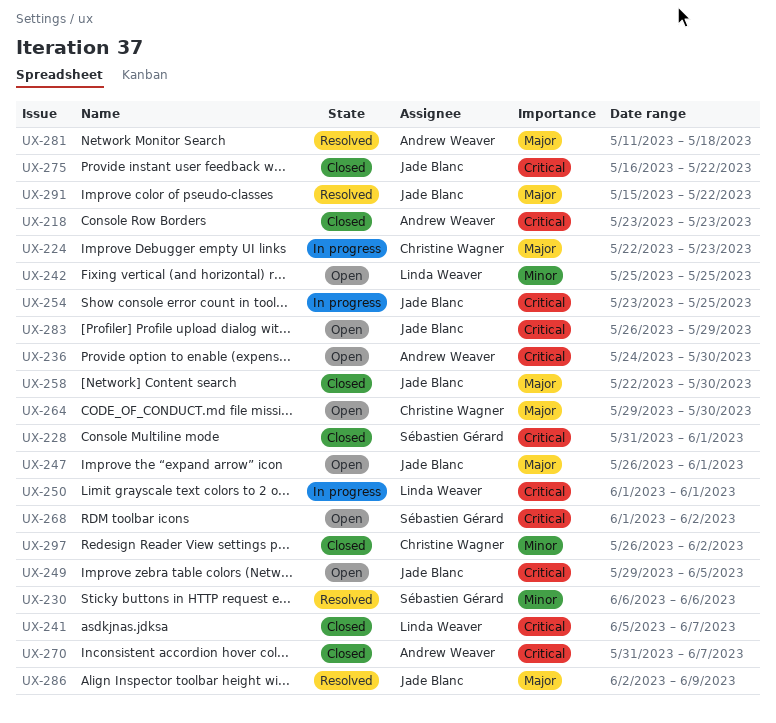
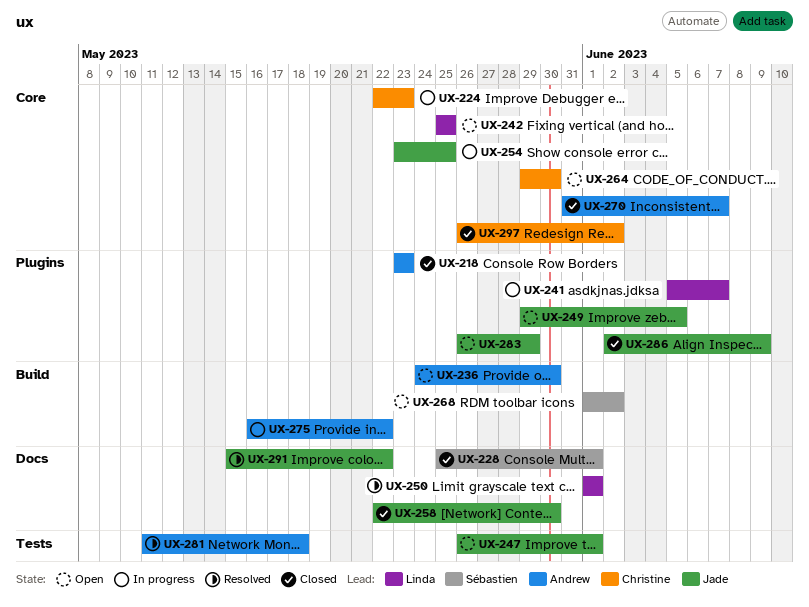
UX-228, start: May 31 -> May 25
UX-230: present -> none
UX-241, status: Closed -> In progress
UX-250, status: In progress -> Resolved
UX-275, status: Closed -> In progress
UX-275, owner: Jade Blanc -> Andrew Weaver
UX-286, status: Resolved -> Closed

